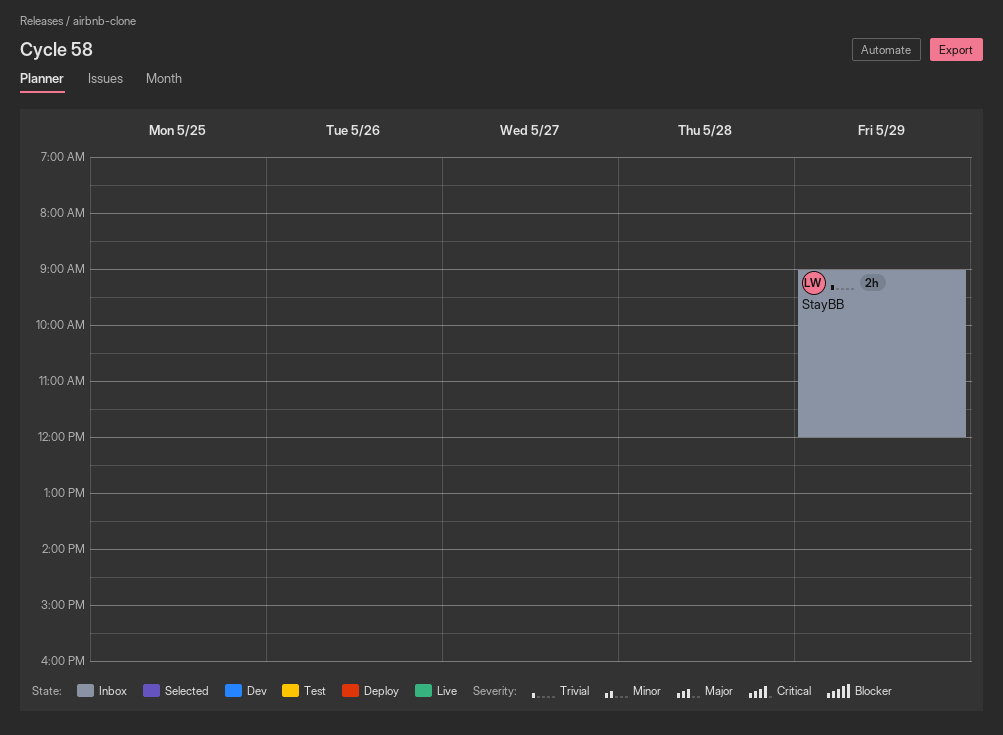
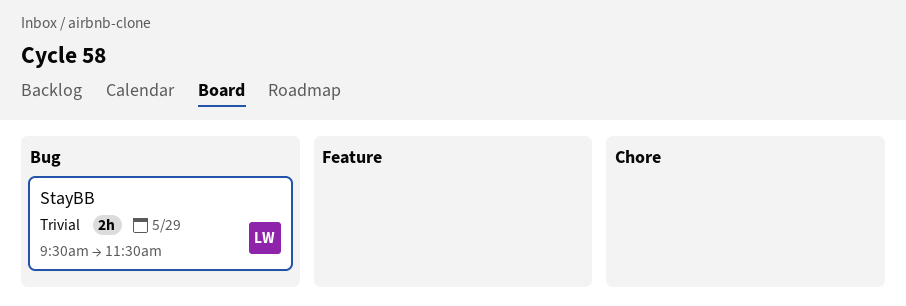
StayBB, begins: 09:00 -> 09:30
StayBB, ends: 12:00 -> 11:30

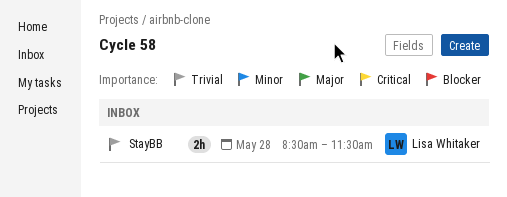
StayBB, day: May 29 -> May 28
StayBB, begins: 09:30 -> 08:30

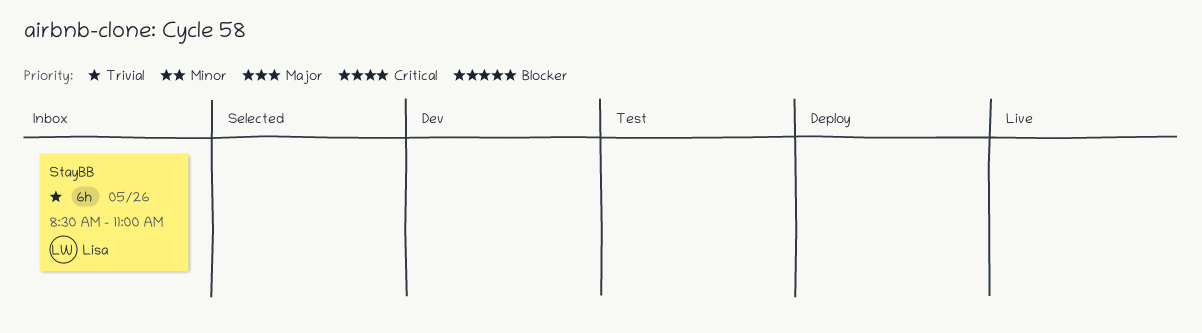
StayBB, estimate: 2h -> 6h
StayBB, day: May 28 -> May 26
StayBB, ends: 11:30 -> 11:00

